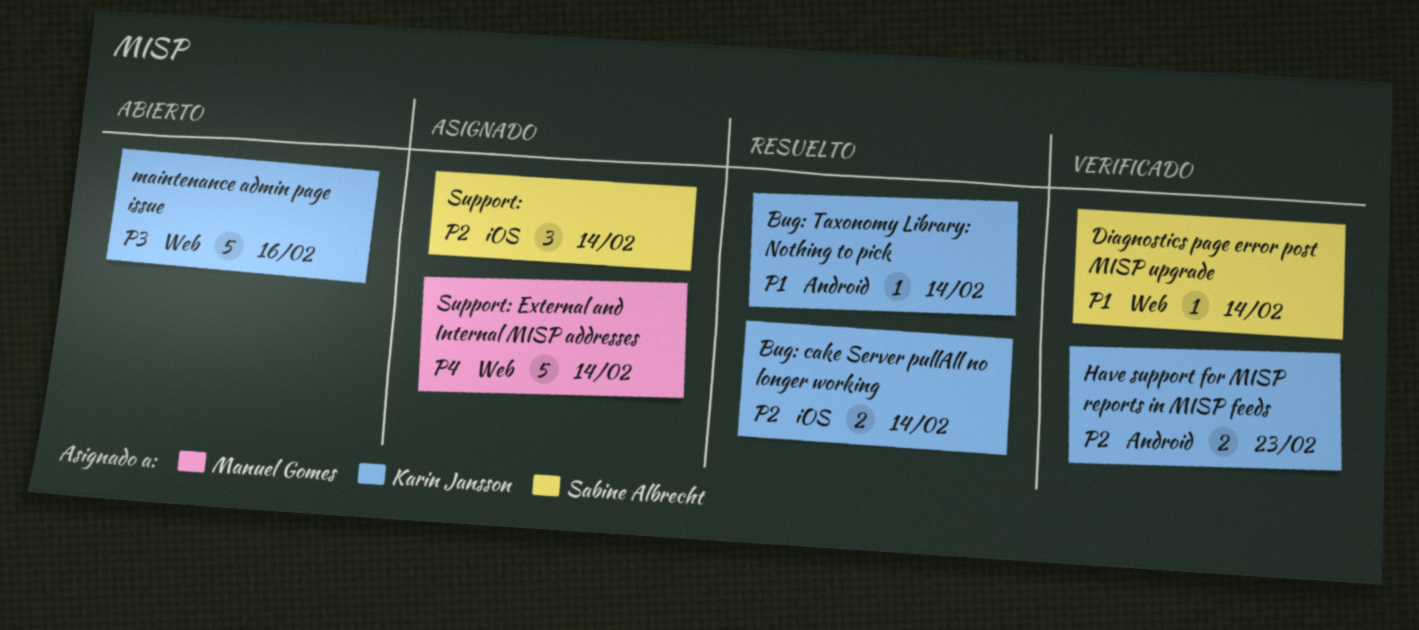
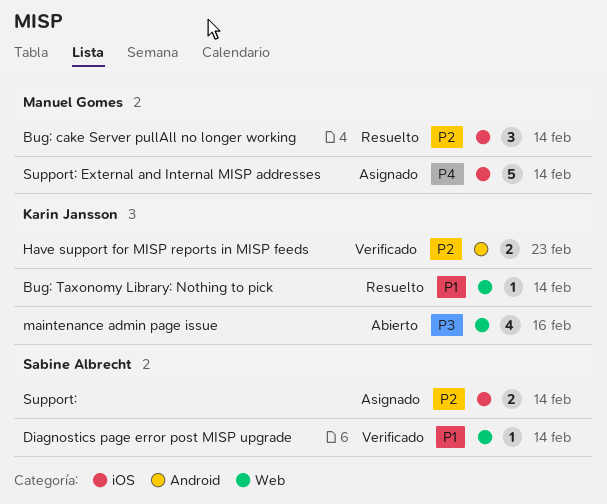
Bug: cake Server pullAll no longer working, owner: Karin Jansson -> Manuel Gomes
Bug: cake Server pullAll no longer working, estimate: 2 -> 3
Bug: Taxonomy Library: Nothing to pick, label: Android -> Web
maintenance admin page issue, estimate: 5 -> 4
Support:, estimate: 3 -> 2
Support: External and Internal MISP addresses, label: Web -> iOS

